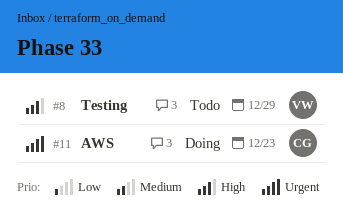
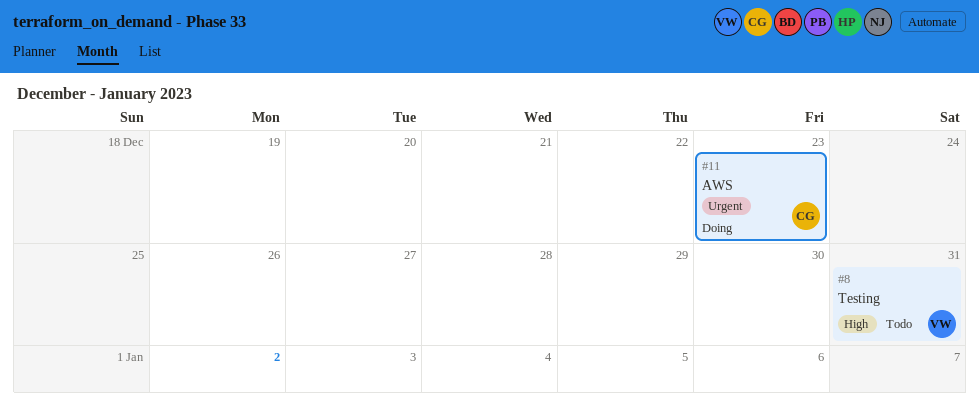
#8, due: Dec 29 -> Dec 31

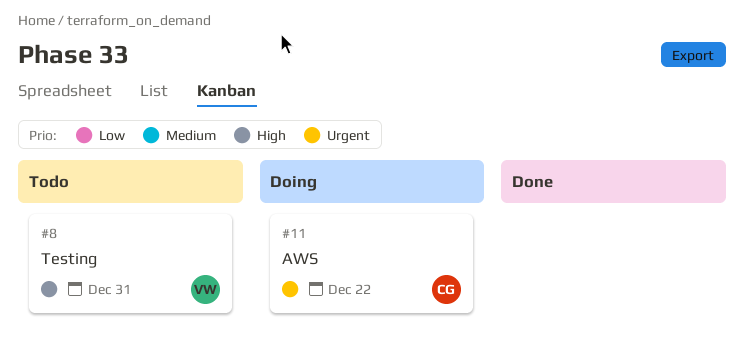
#11, due: Dec 23 -> Dec 22

